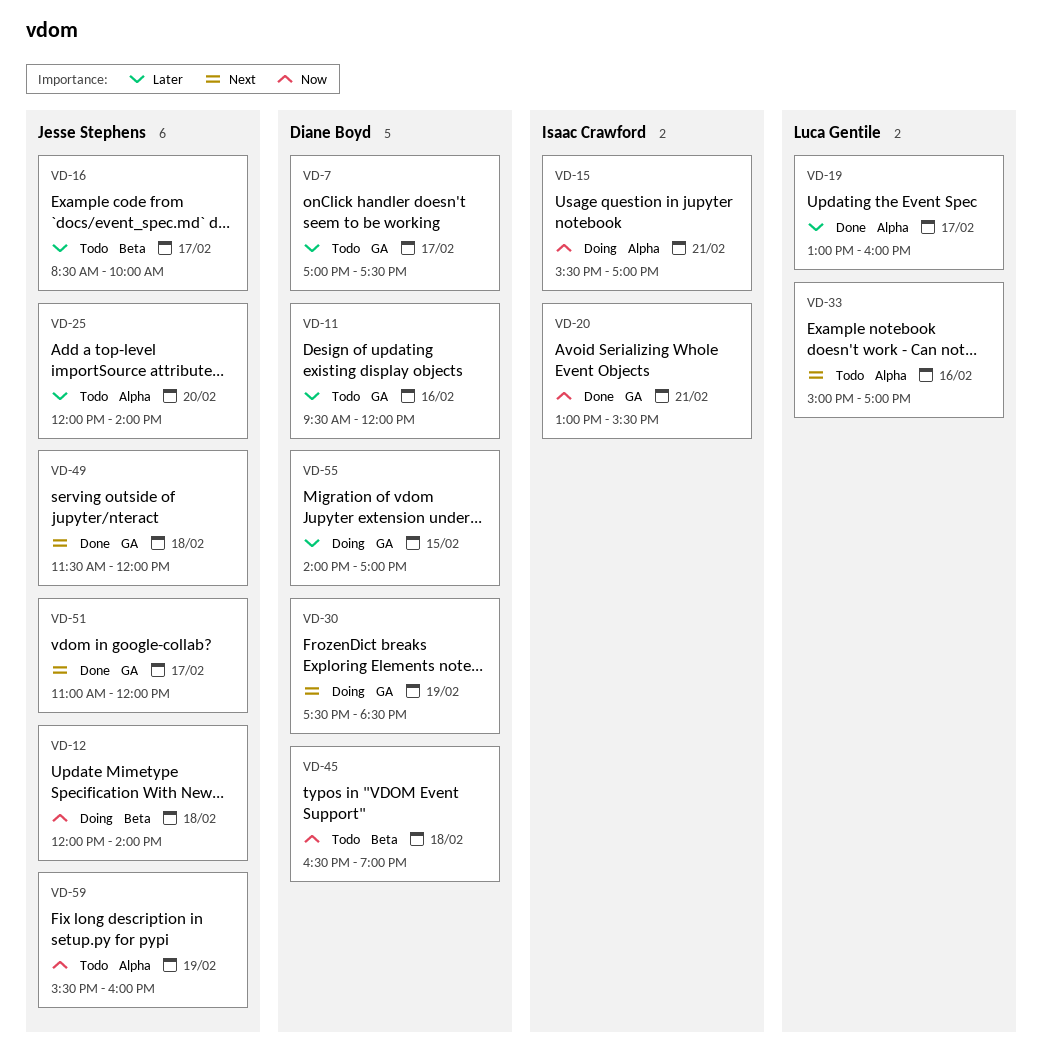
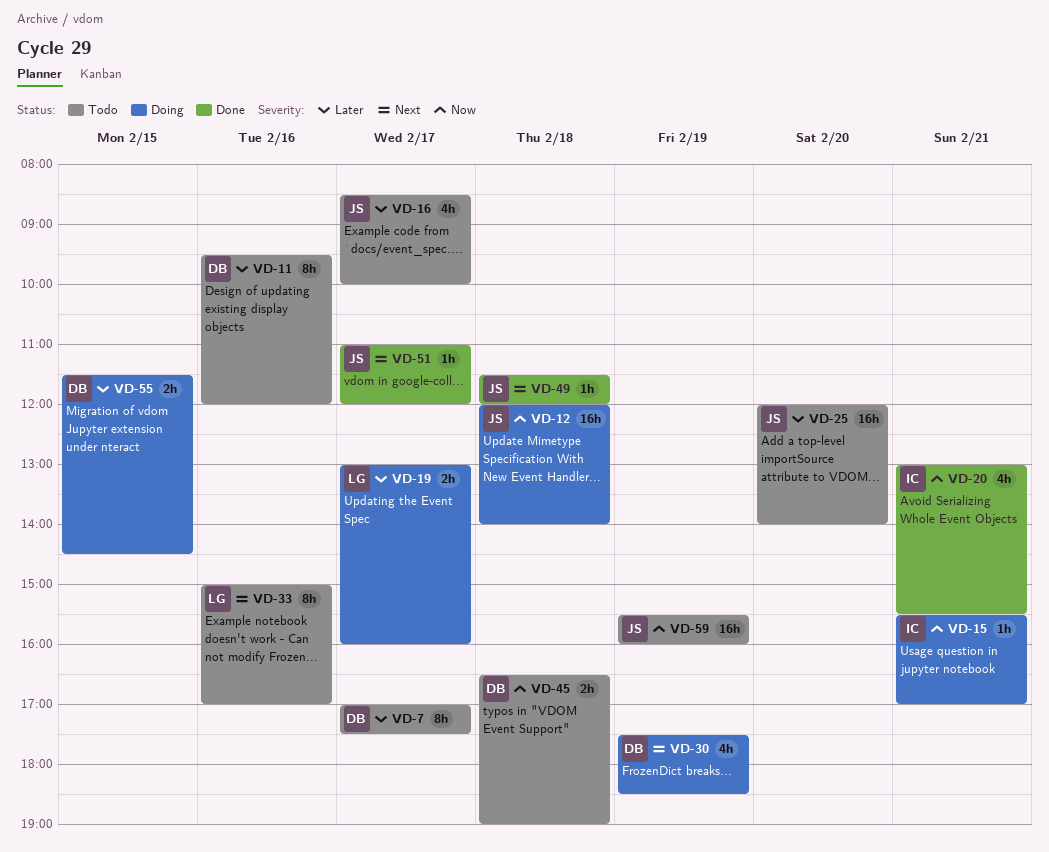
VD-19, status: Done -> Doing
VD-55, begins: 14:00 -> 11:30
VD-55, ends: 17:00 -> 14:30

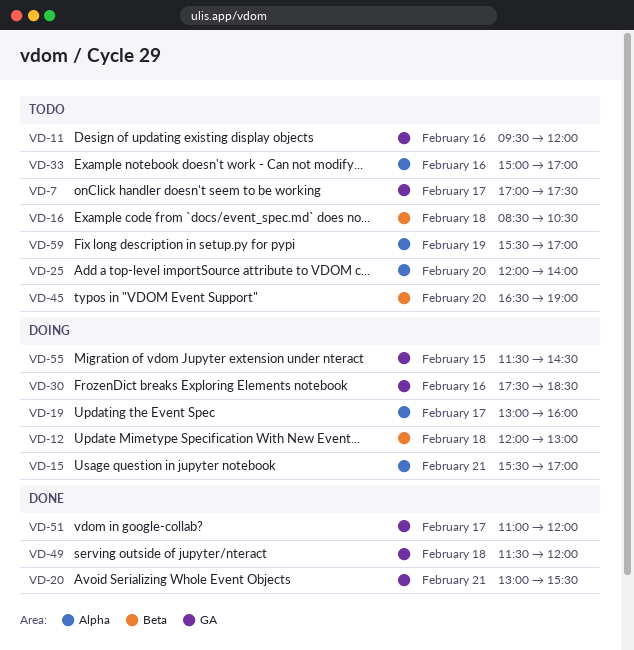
VD-12, ends: 14:00 -> 13:00
VD-16, day: Feb 17 -> Feb 18
VD-16, ends: 10:00 -> 10:30
VD-30, day: Feb 19 -> Feb 16
VD-45, day: Feb 18 -> Feb 20
VD-59, ends: 16:00 -> 17:00

